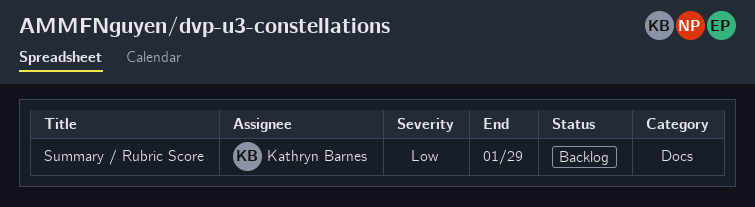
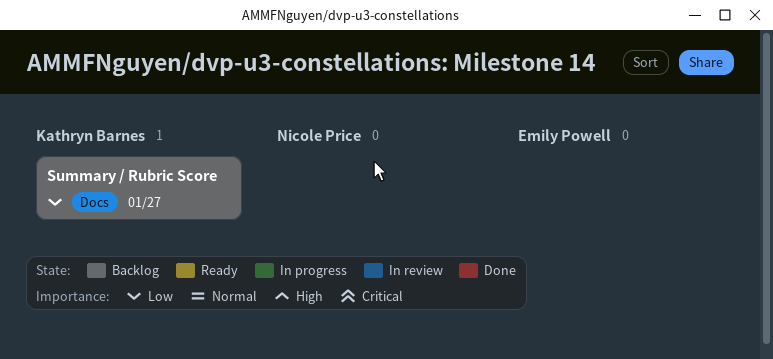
Summary / Rubric Score, due: Jan 29 -> Jan 27

